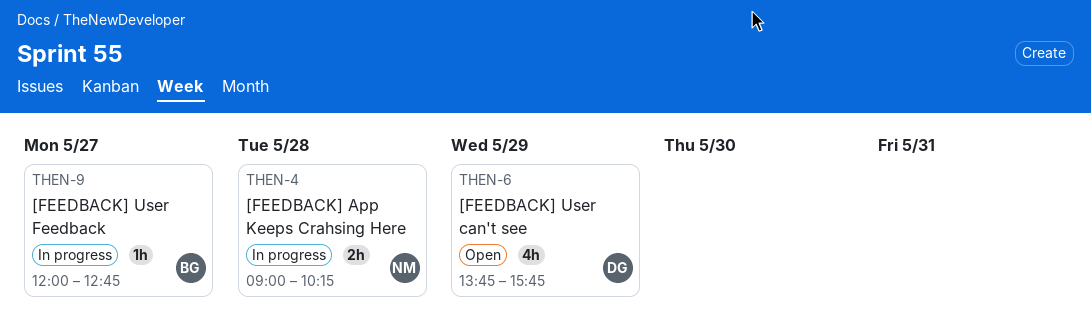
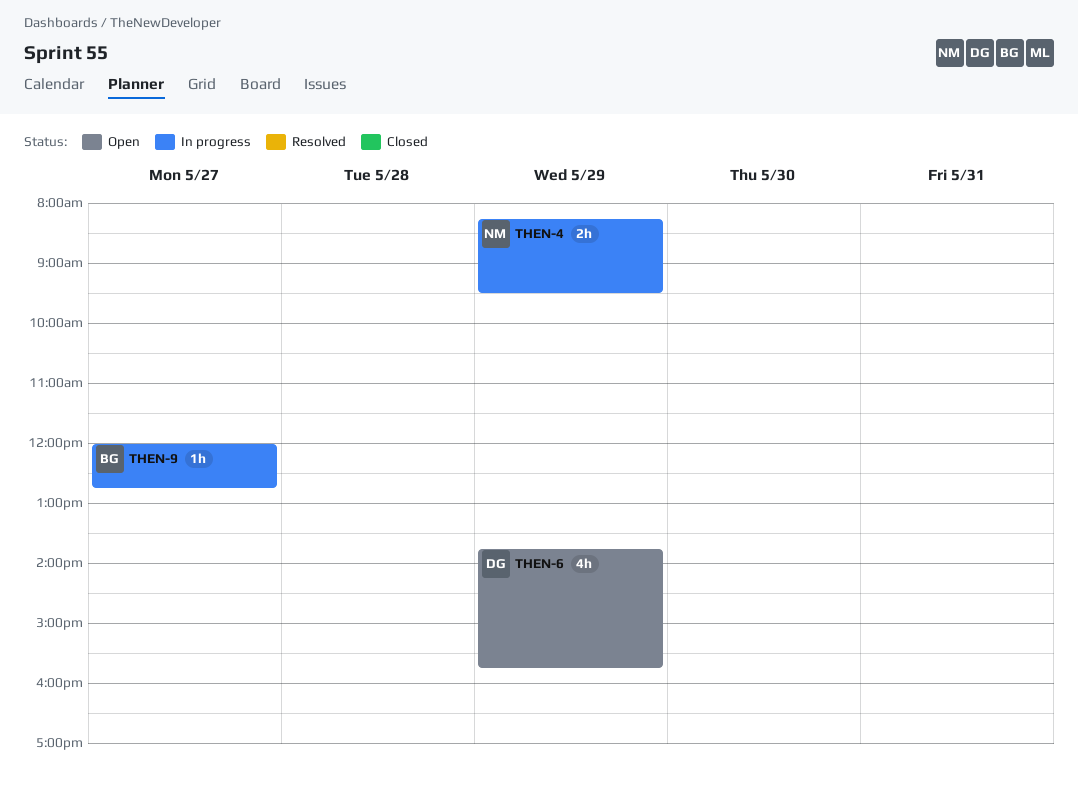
THEN-4, day: May 28 -> May 29
THEN-4, begins: 09:00 -> 08:15
THEN-4, ends: 10:15 -> 09:30

